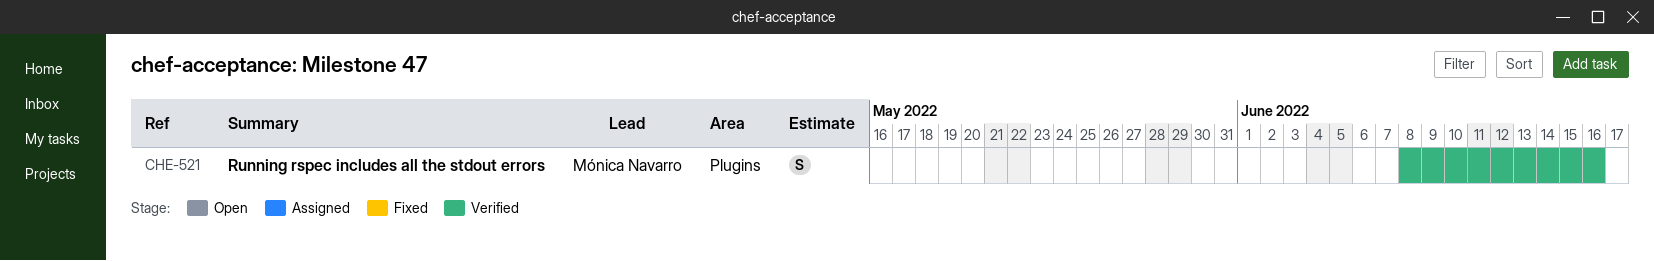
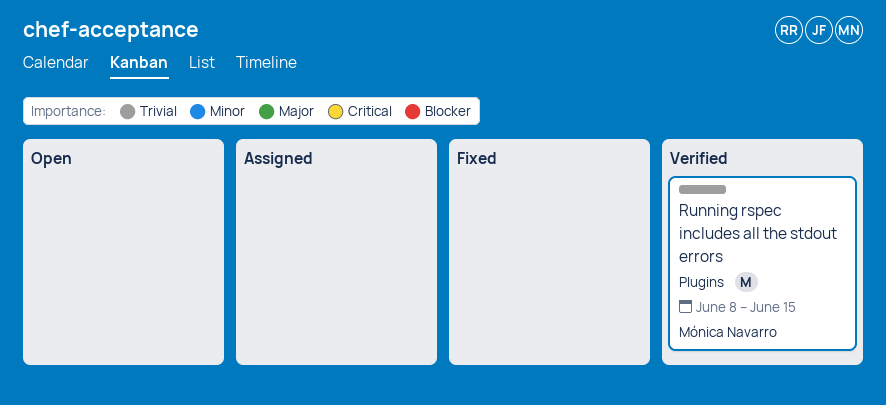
Running rspec includes all the stdout errors, estimate: S -> M
Running rspec includes all the stdout errors, due: Jun 16 -> Jun 15

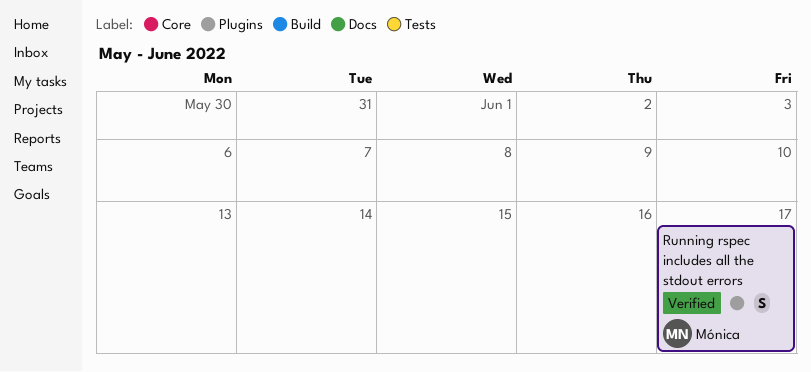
Running rspec includes all the stdout errors, estimate: M -> S
Running rspec includes all the stdout errors, due: Jun 15 -> Jun 17

